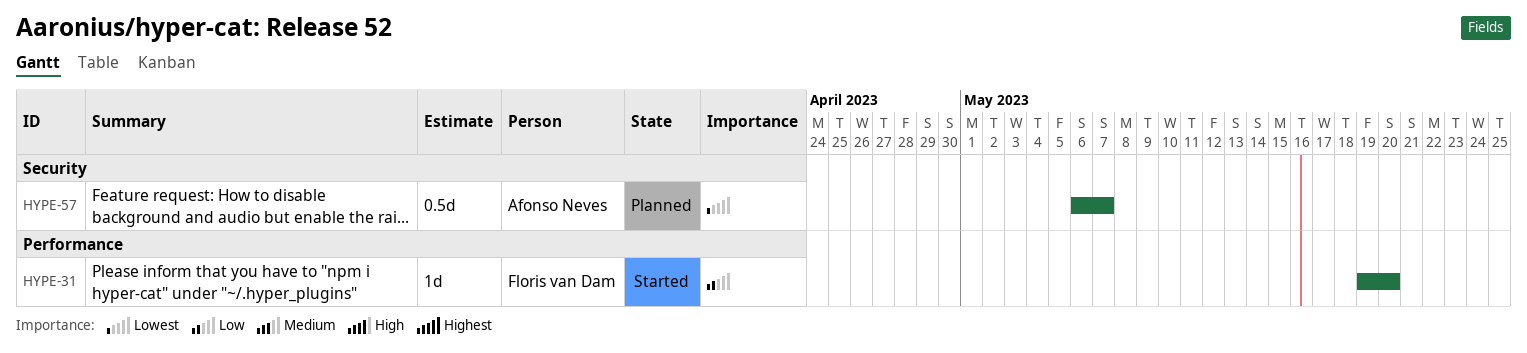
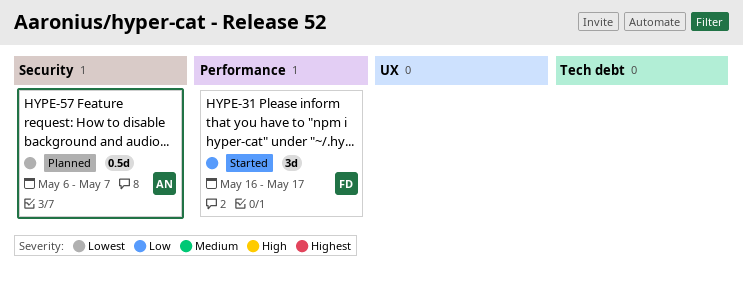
HYPE-31, estimate: 1d -> 3d
HYPE-31, start: May 19 -> May 16
HYPE-31, due: May 20 -> May 17

